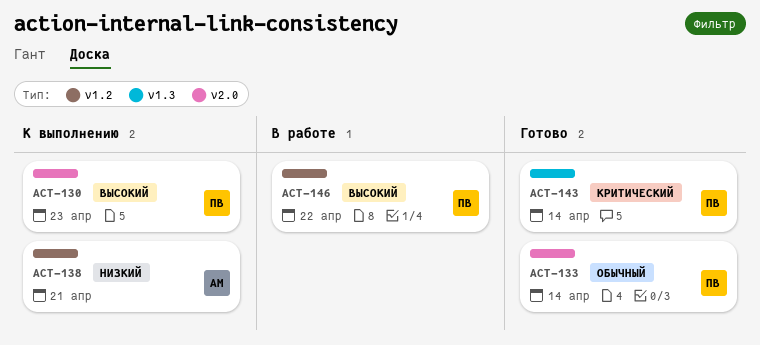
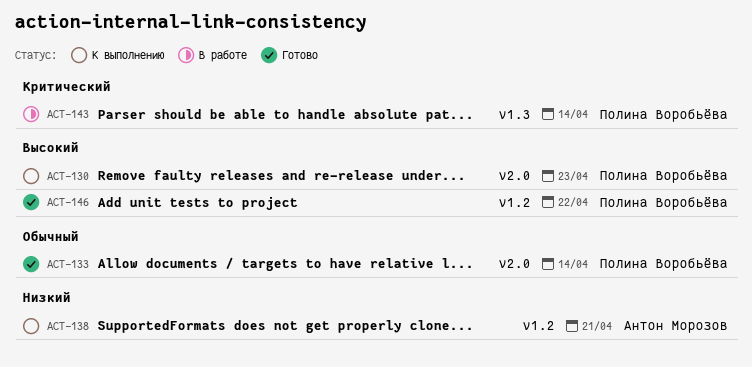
ACT-143, status: Готово -> В работе
ACT-146, status: В работе -> Готово

